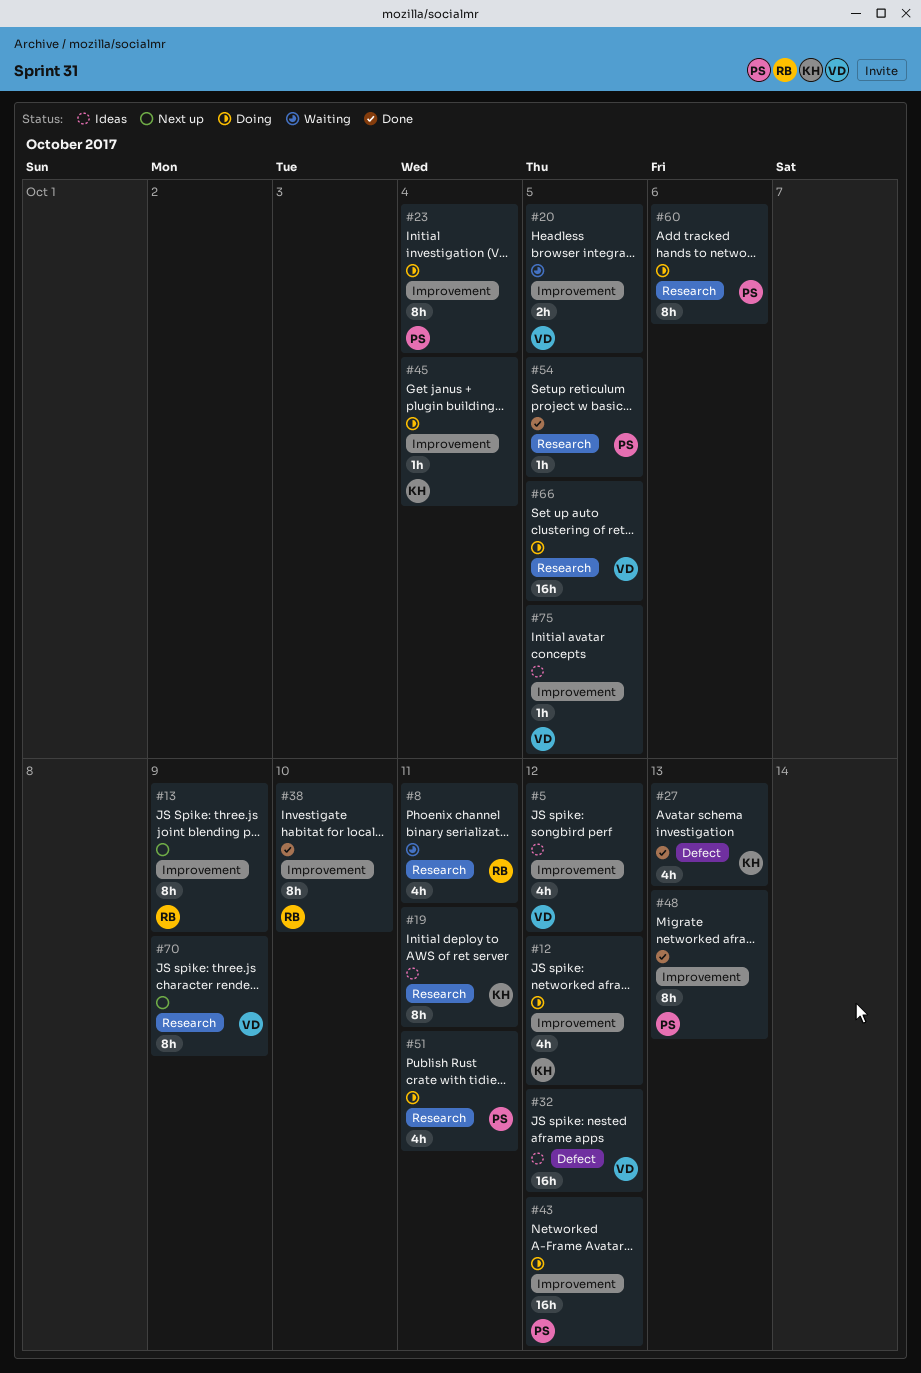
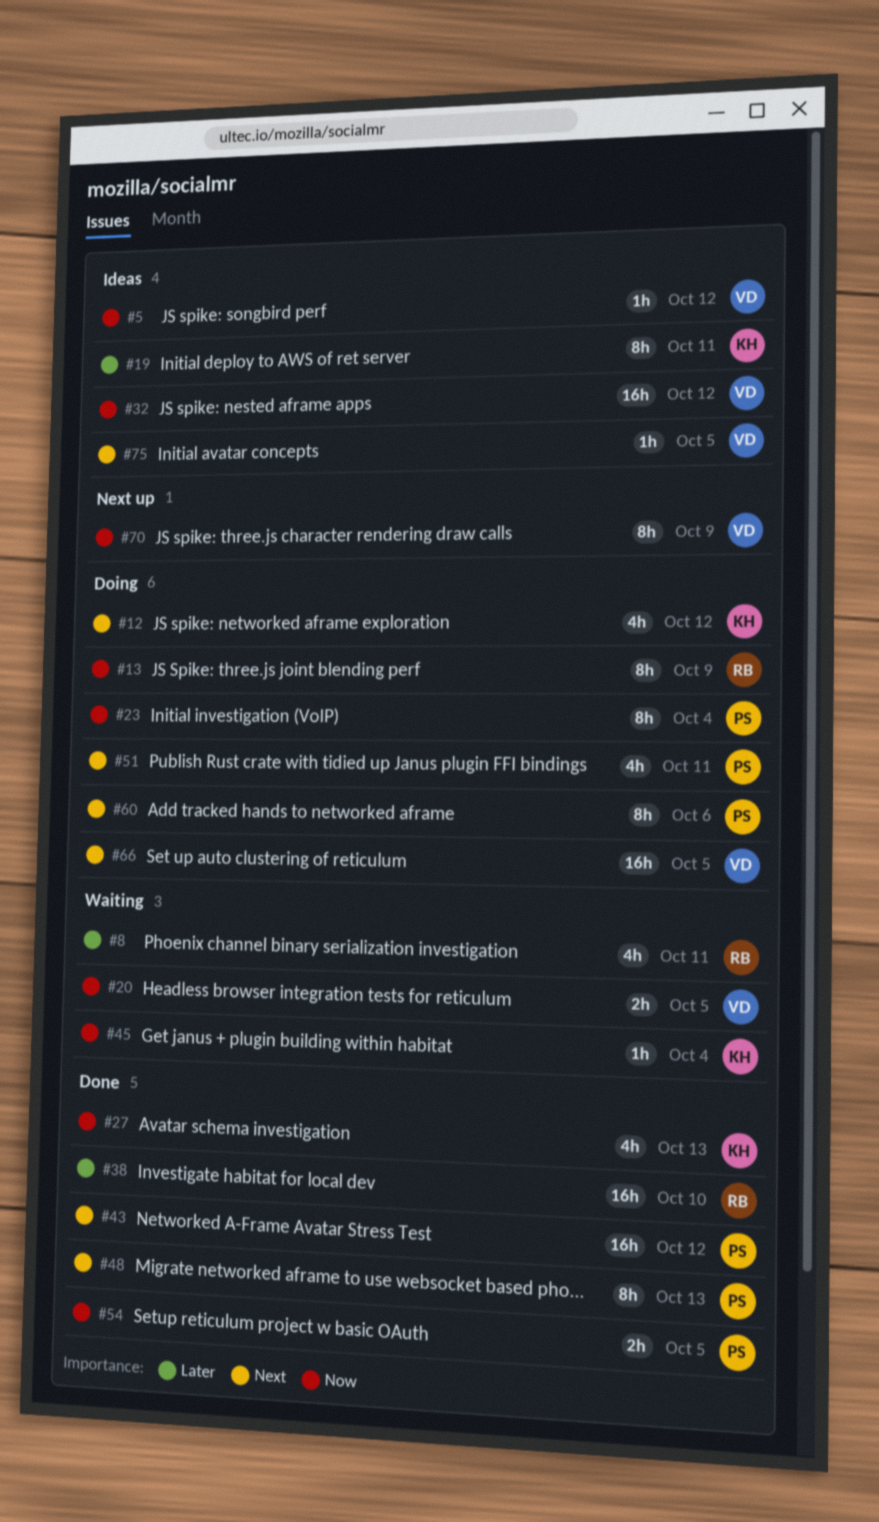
#5, estimate: 4h -> 1h
#13, status: Next up -> Doing
#38, estimate: 8h -> 16h
#43, status: Doing -> Done
#45, status: Doing -> Waiting
#54, estimate: 1h -> 2h

